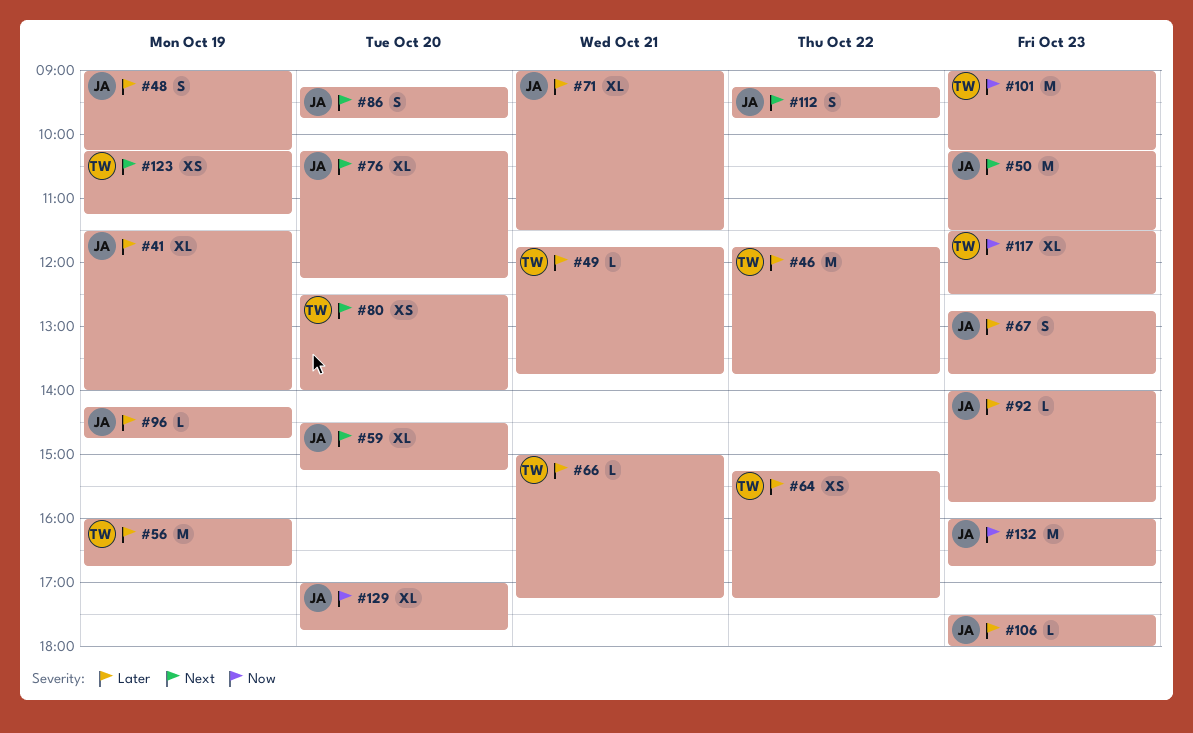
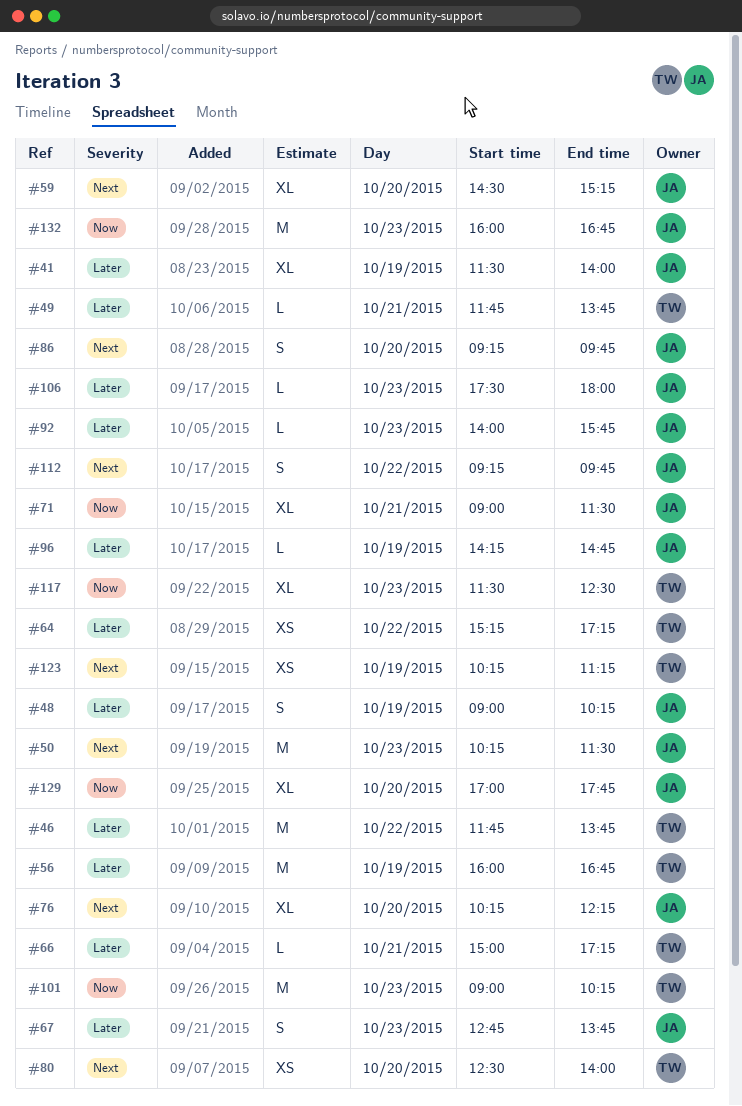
#71, priority: Later -> Now

